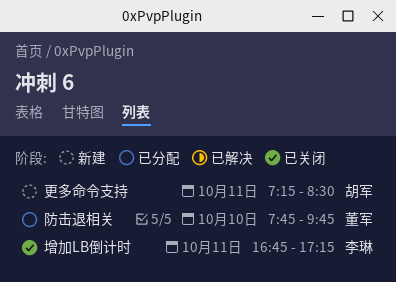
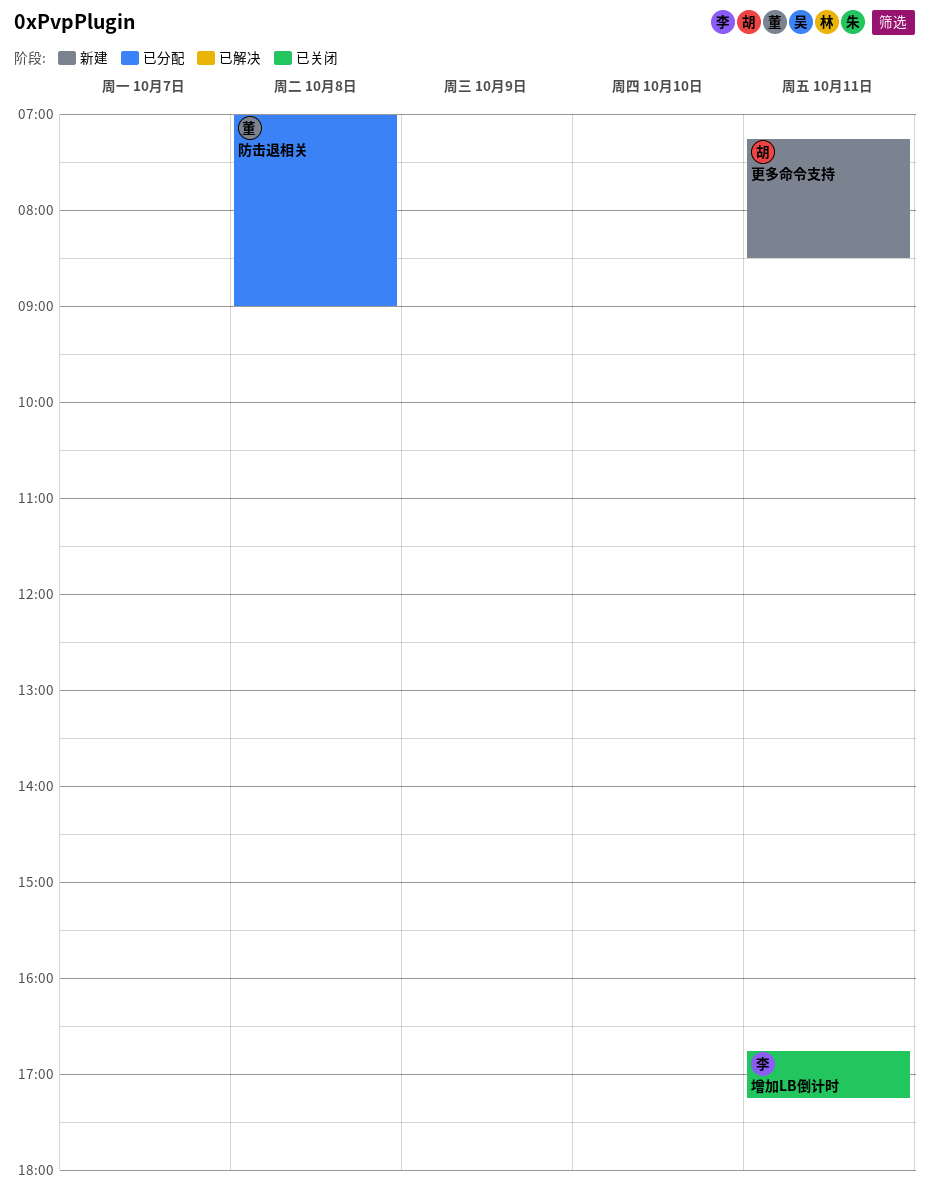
防击退相关, day: Oct 10 -> Oct 8
防击退相关, begins: 07:45 -> 07:00
防击退相关, ends: 09:45 -> 09:00

